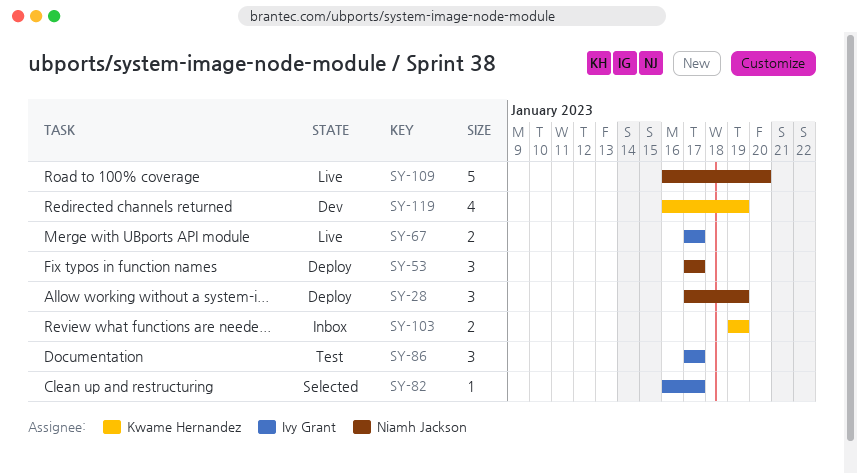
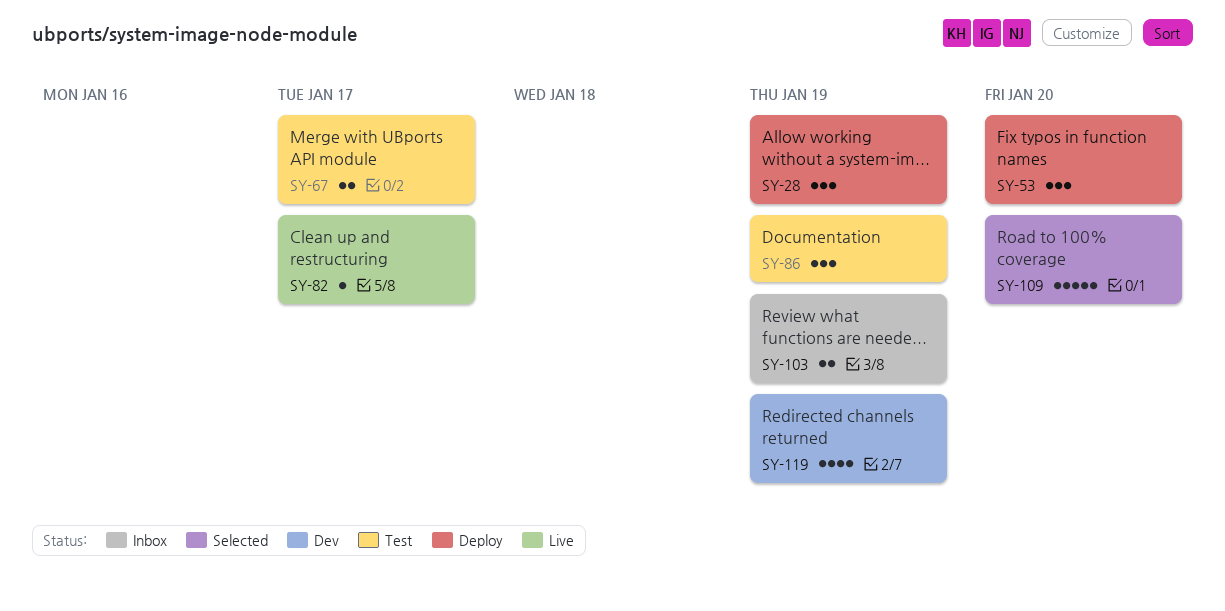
SY-53, due: Jan 17 -> Jan 20
SY-67, status: Live -> Test
SY-82, status: Selected -> Live
SY-86, due: Jan 17 -> Jan 19
SY-109, status: Live -> Selected

